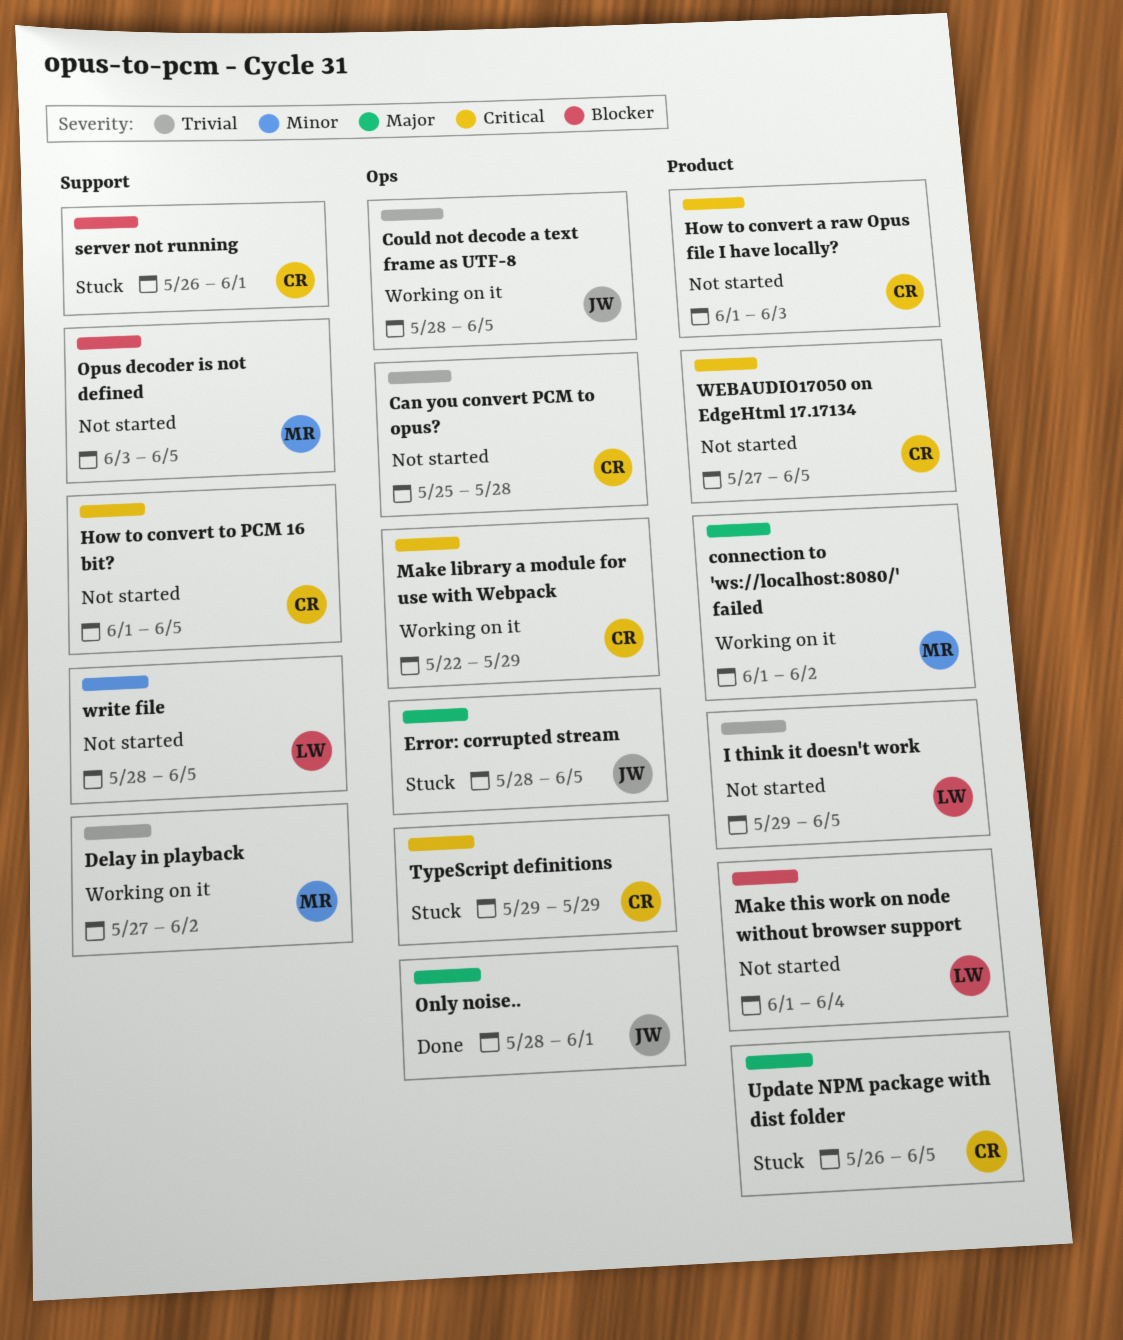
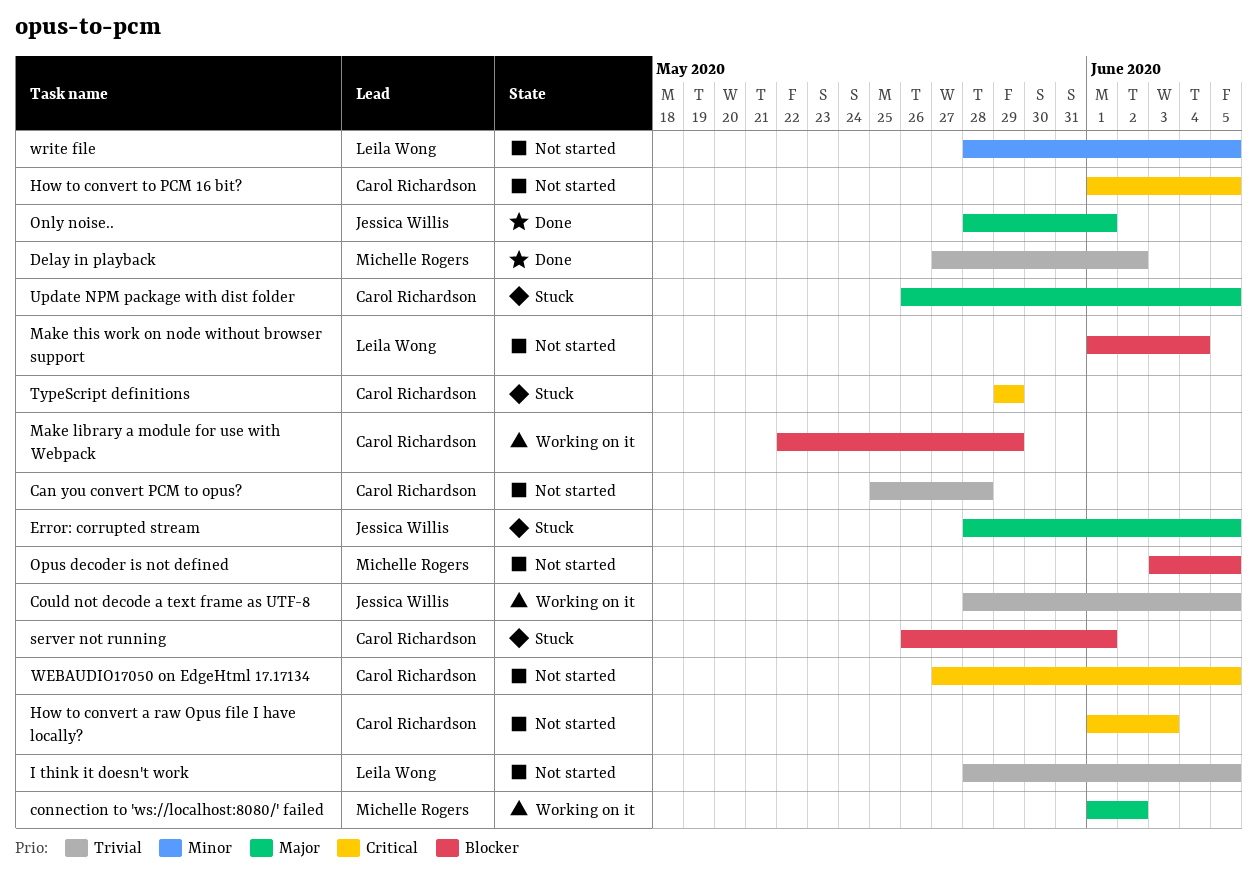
Delay in playback, status: Working on it -> Done
I think it doesn't work, start: May 29 -> May 28
Make library a module for use with Webpack, priority: Critical -> Blocker

